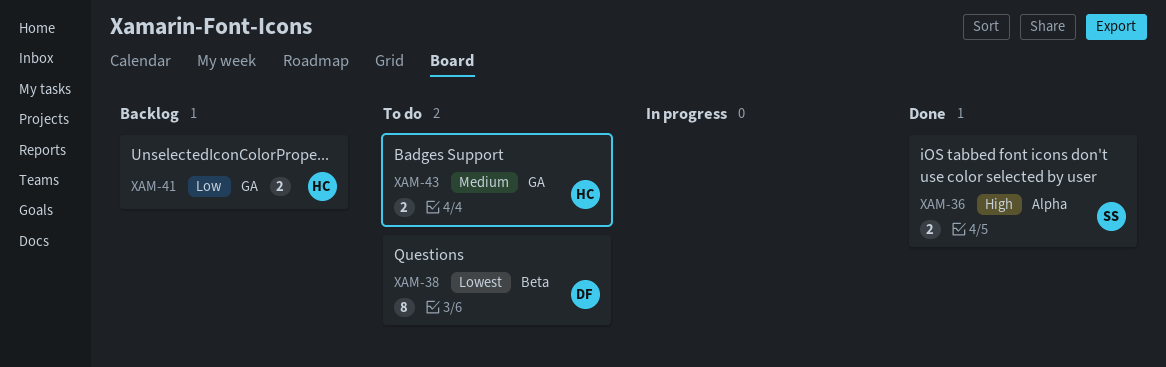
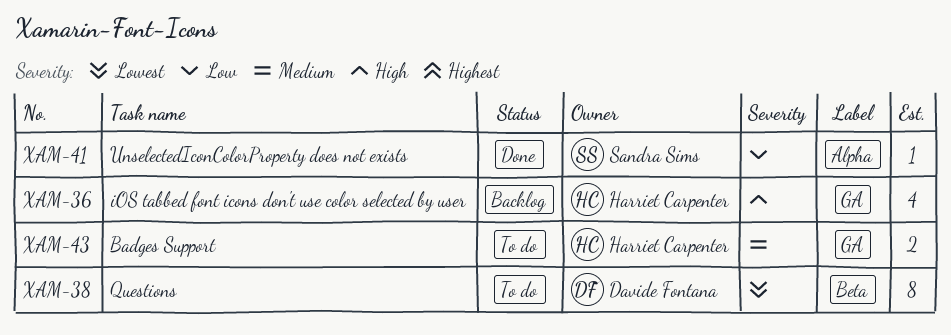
XAM-36, status: Done -> Backlog
XAM-36, owner: Sandra Sims -> Harriet Carpenter
XAM-36, label: Alpha -> GA
XAM-36, estimate: 2 -> 4
XAM-41, status: Backlog -> Done
XAM-41, owner: Harriet Carpenter -> Sandra Sims
XAM-41, label: GA -> Alpha
XAM-41, estimate: 2 -> 1

